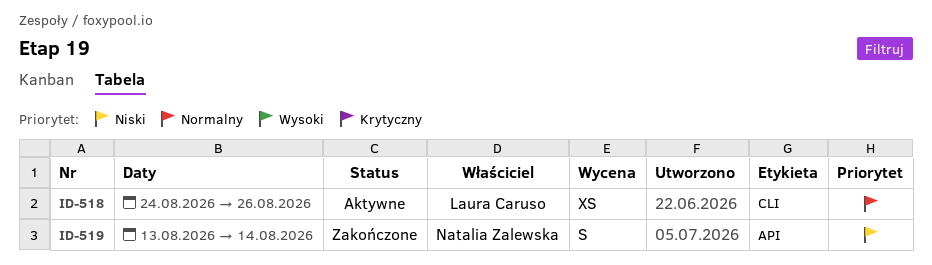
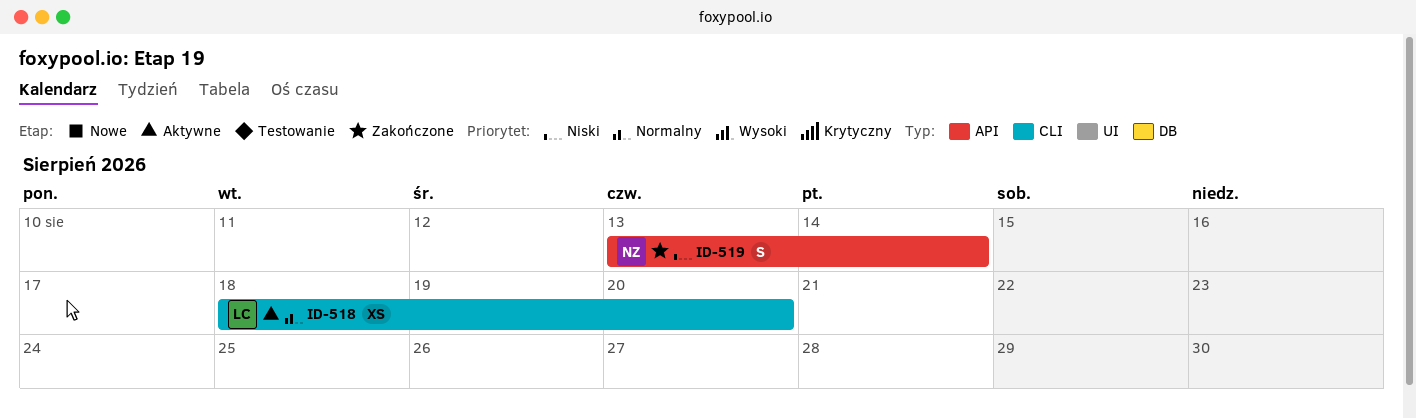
ID-518, start: Aug 24 -> Aug 18
ID-518, due: Aug 26 -> Aug 20

